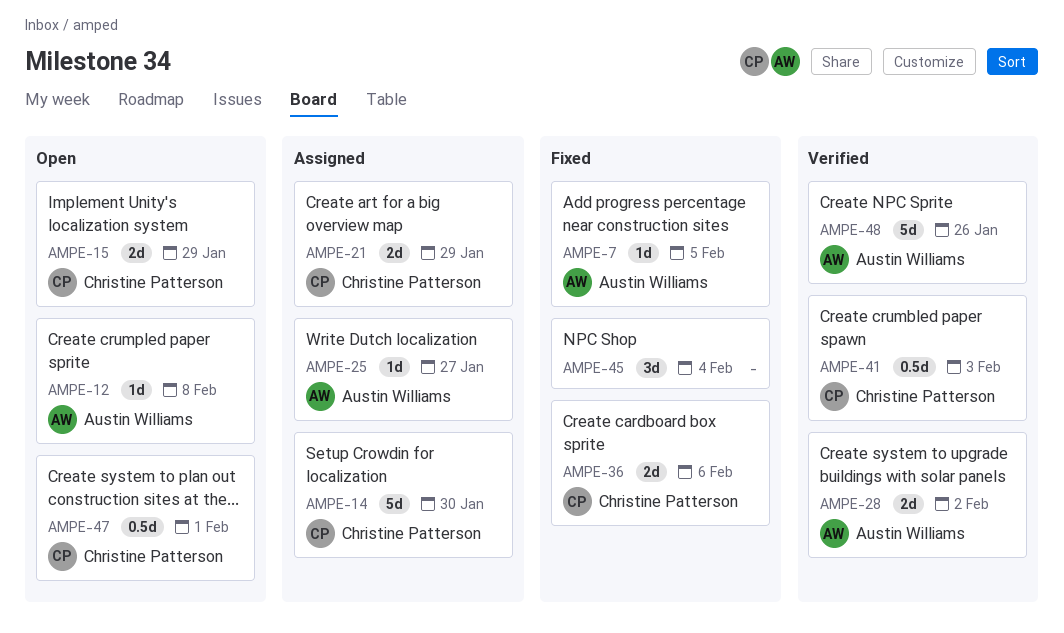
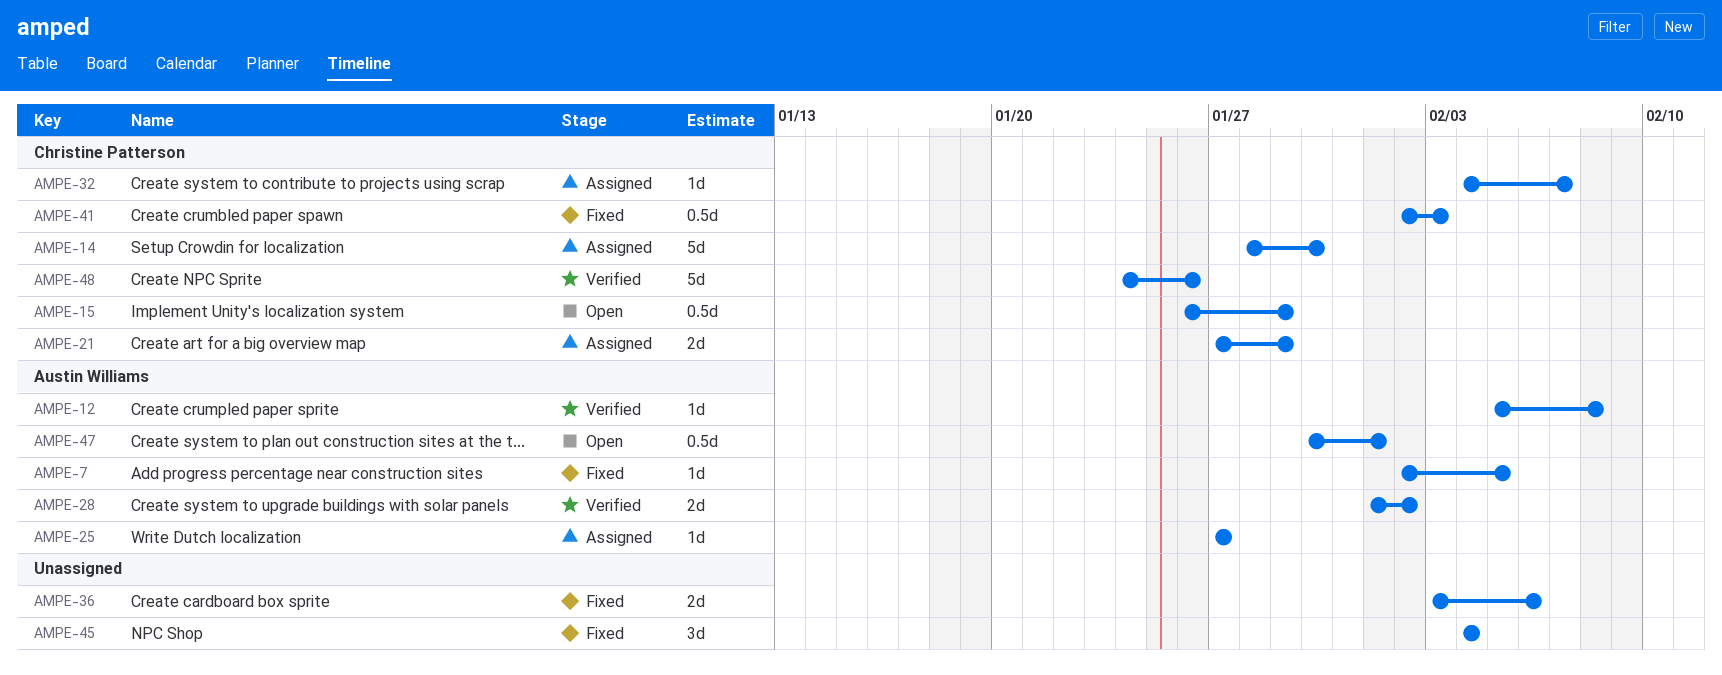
AMPE-12, status: Open -> Verified
AMPE-15, estimate: 2d -> 0.5d
AMPE-32: none -> present
AMPE-36, owner: Christine Patterson -> none
AMPE-41, status: Verified -> Fixed
AMPE-47, owner: Christine Patterson -> Austin Williams
AMPE-48, owner: Austin Williams -> Christine Patterson

